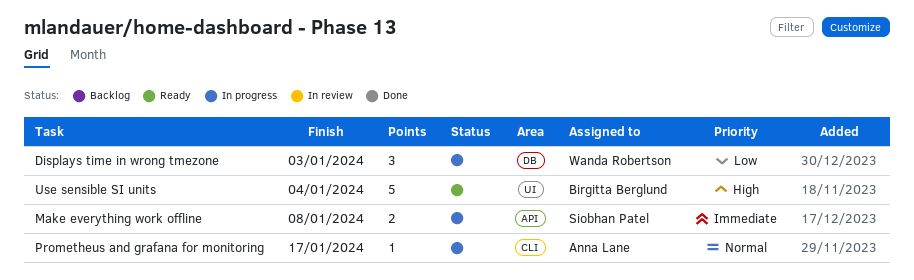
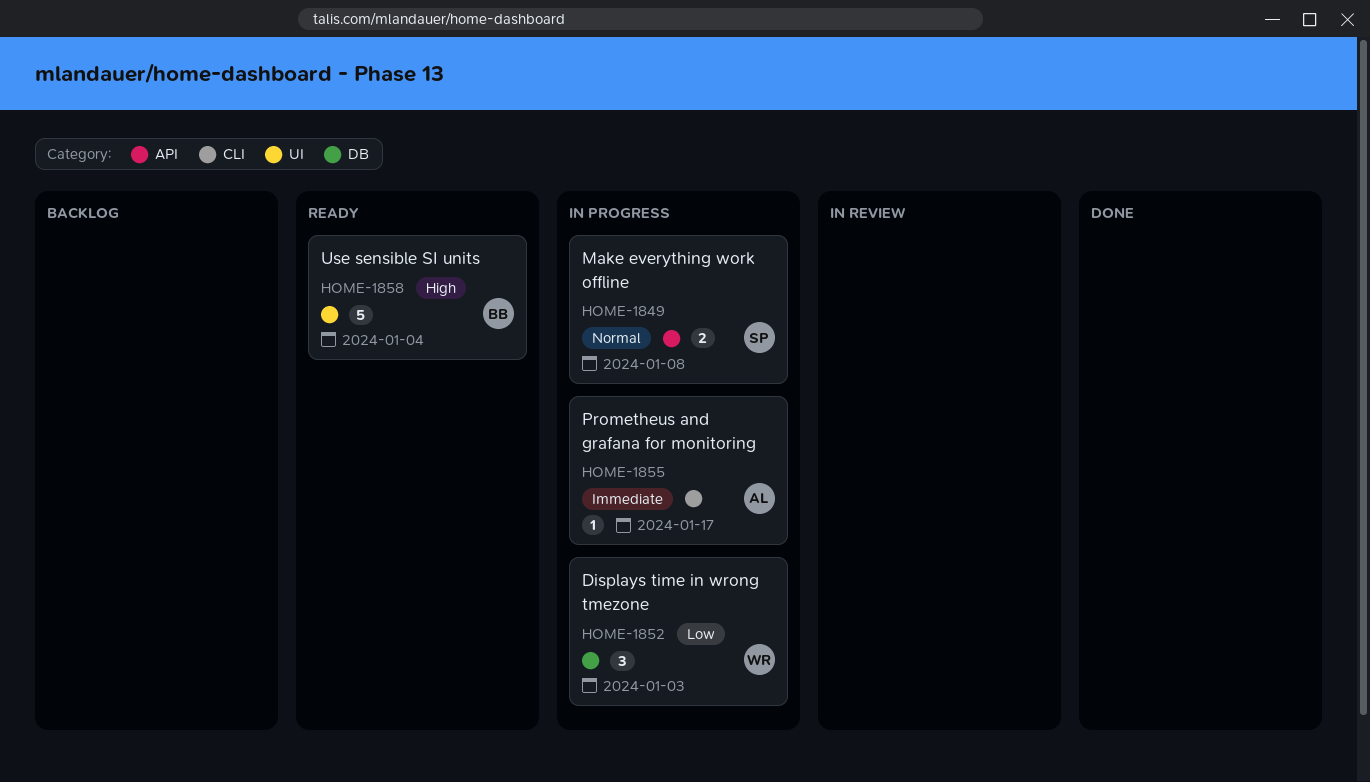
Make everything work offline, priority: Immediate -> Normal
Prometheus and grafana for monitoring, priority: Normal -> Immediate

